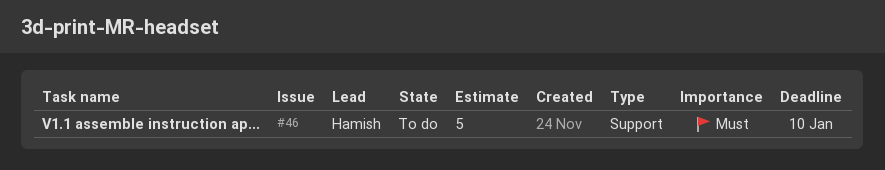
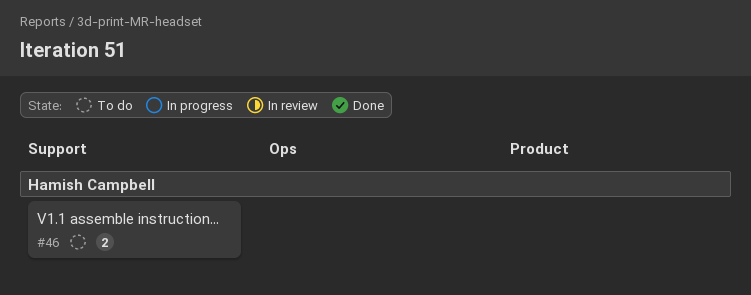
#46, estimate: 5 -> 2

